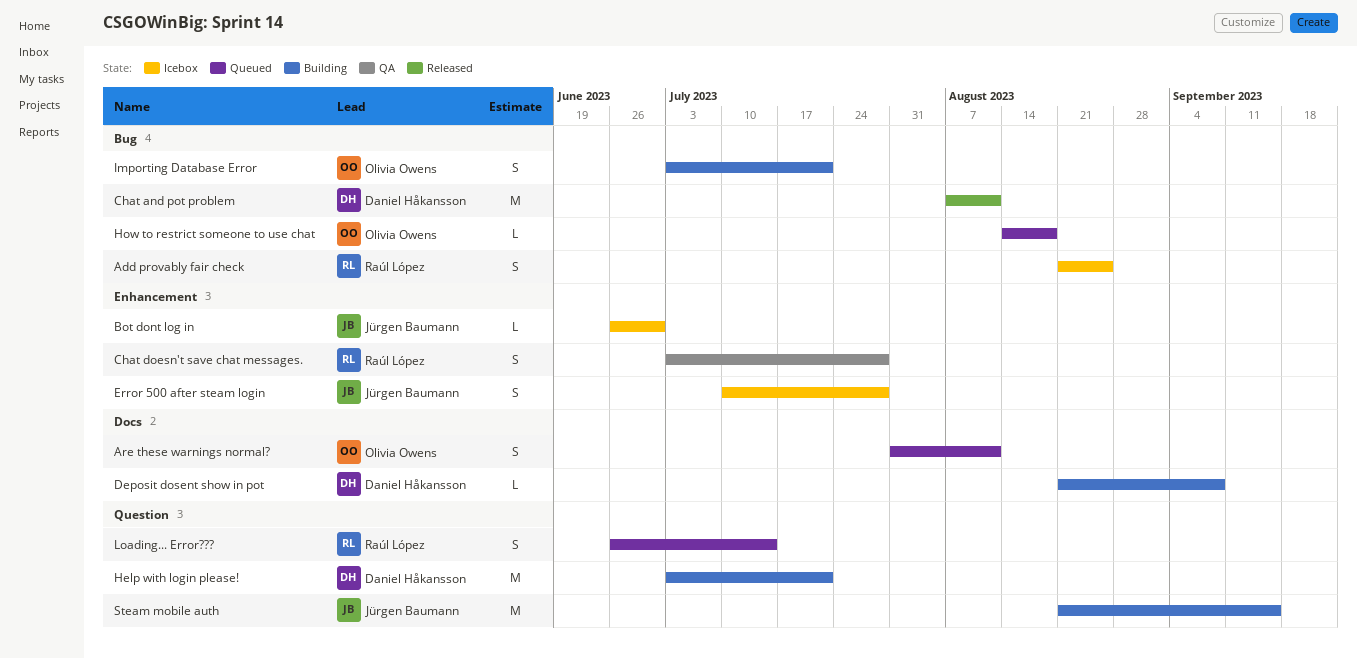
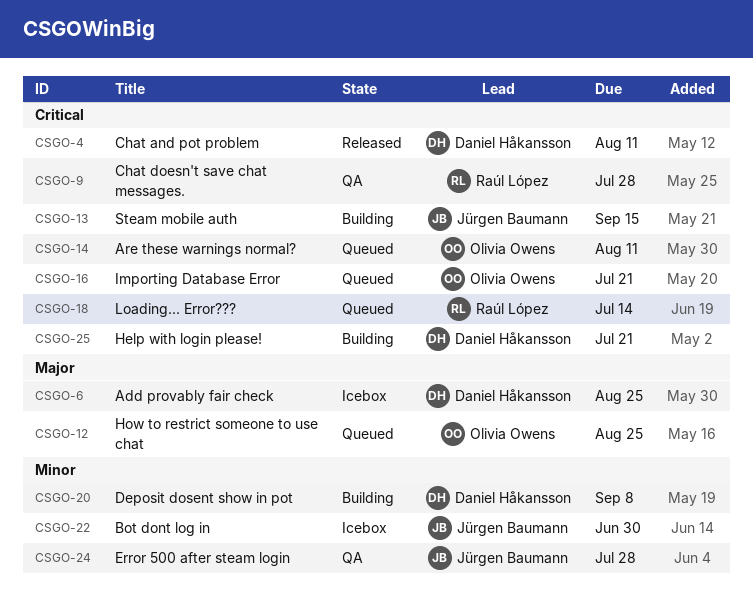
Add provably fair check, owner: Raúl López -> Daniel Håkansson
Error 500 after steam login, status: Icebox -> QA
How to restrict someone to use chat, due: Aug 18 -> Aug 25
Importing Database Error, status: Building -> Queued

